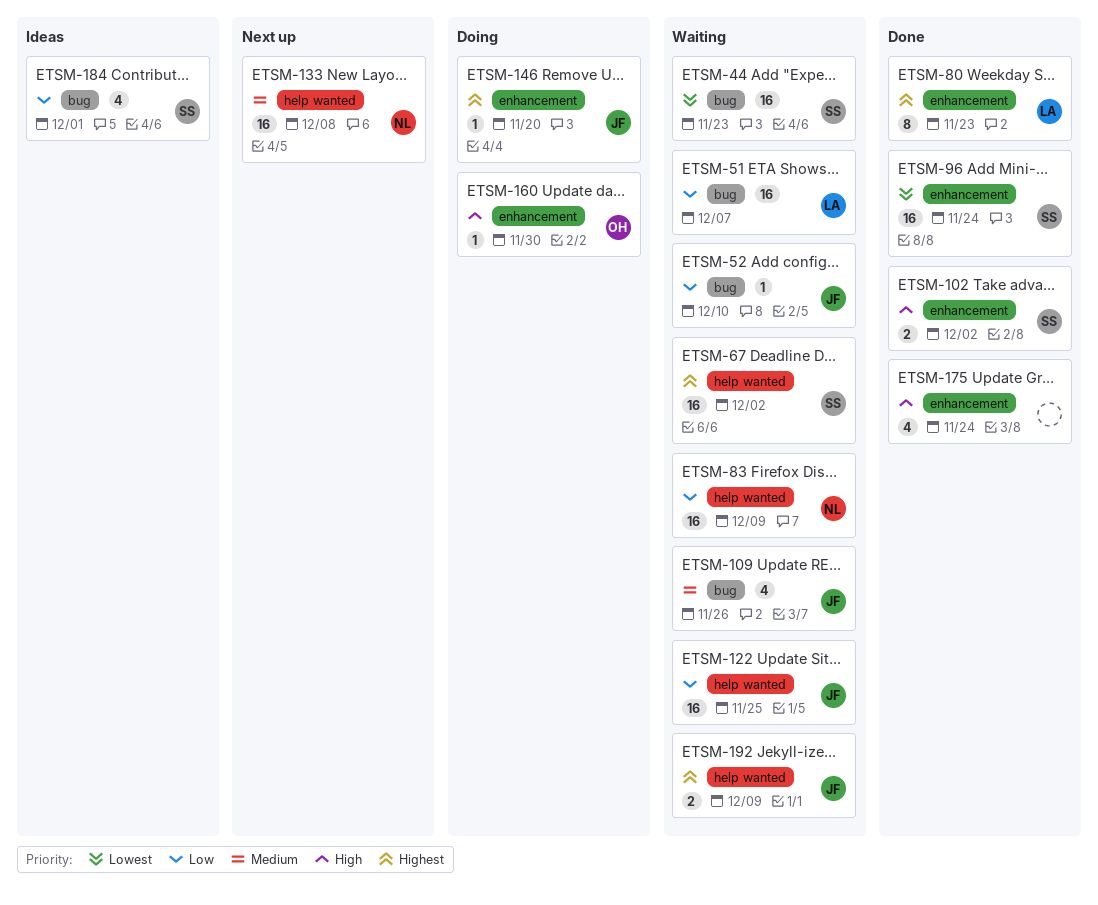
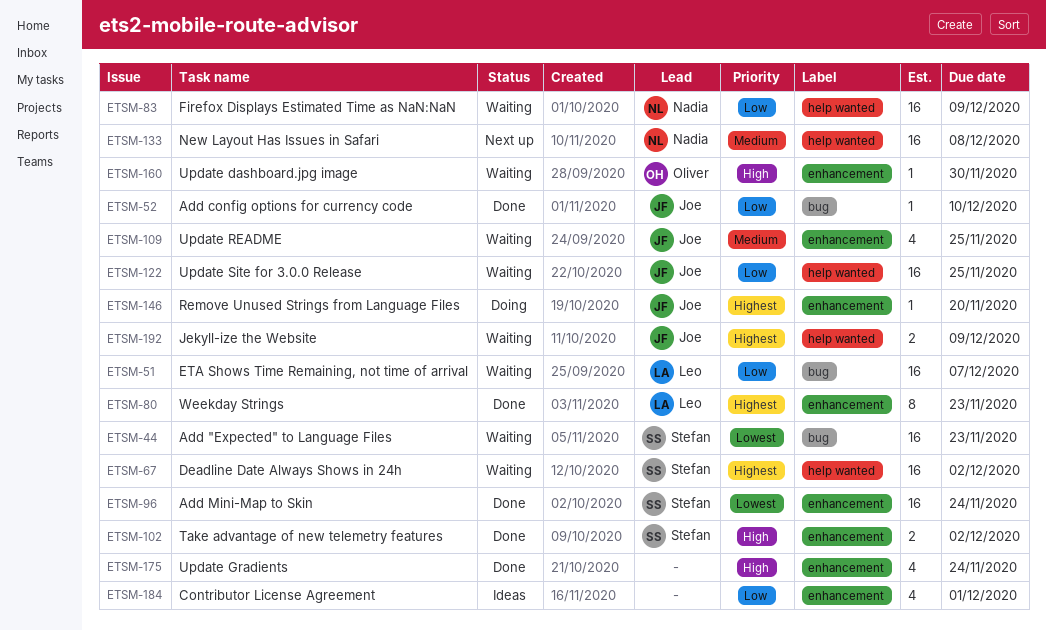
ETSM-52, status: Waiting -> Done
ETSM-109, label: bug -> enhancement
ETSM-109, due: Nov 26 -> Nov 25
ETSM-160, status: Doing -> Waiting
ETSM-184, owner: Stefan -> none
ETSM-184, label: bug -> enhancement

